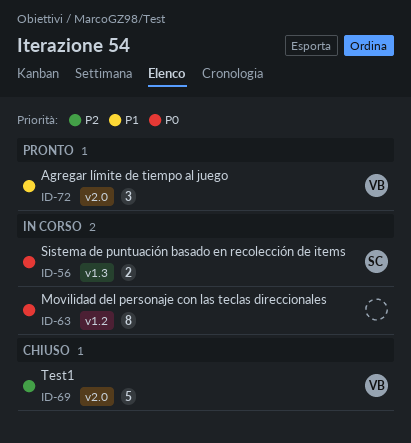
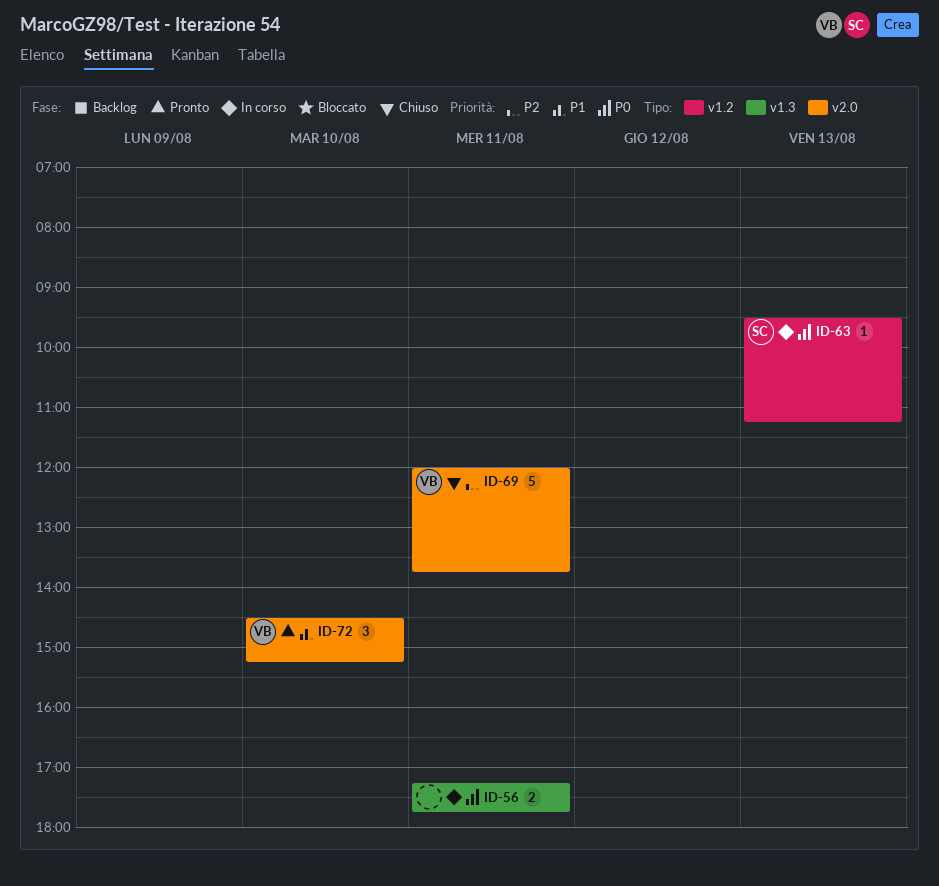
ID-56, owner: SC -> none
ID-63, owner: none -> SC
ID-63, estimate: 8 -> 1

